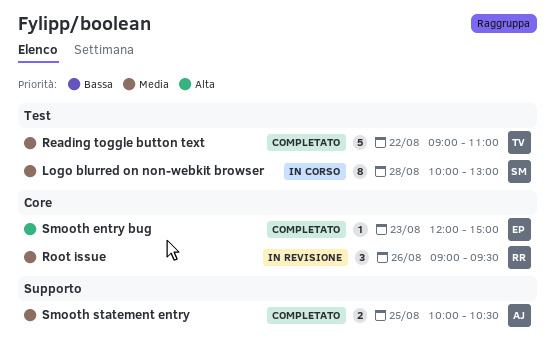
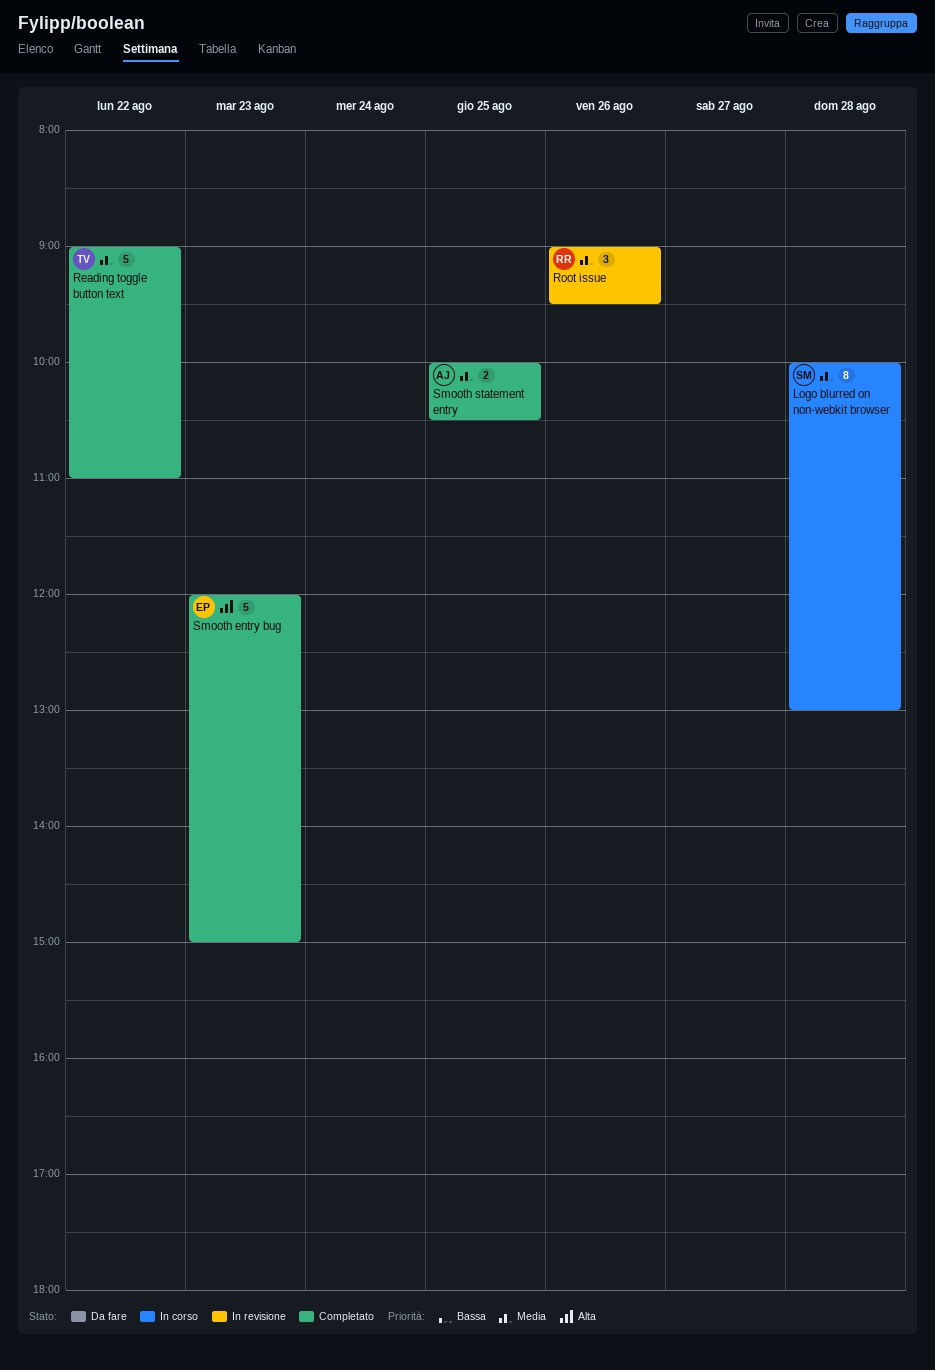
Smooth entry bug, estimate: 1 -> 5

